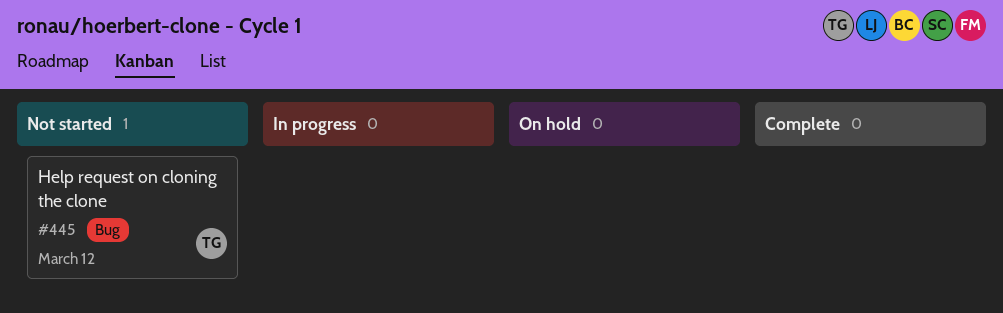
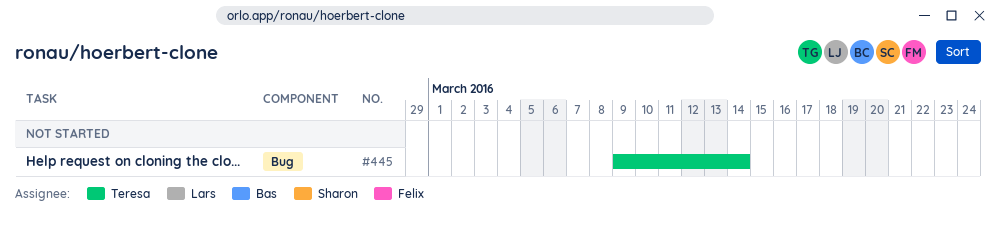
#445, due: Mar 12 -> Mar 14

